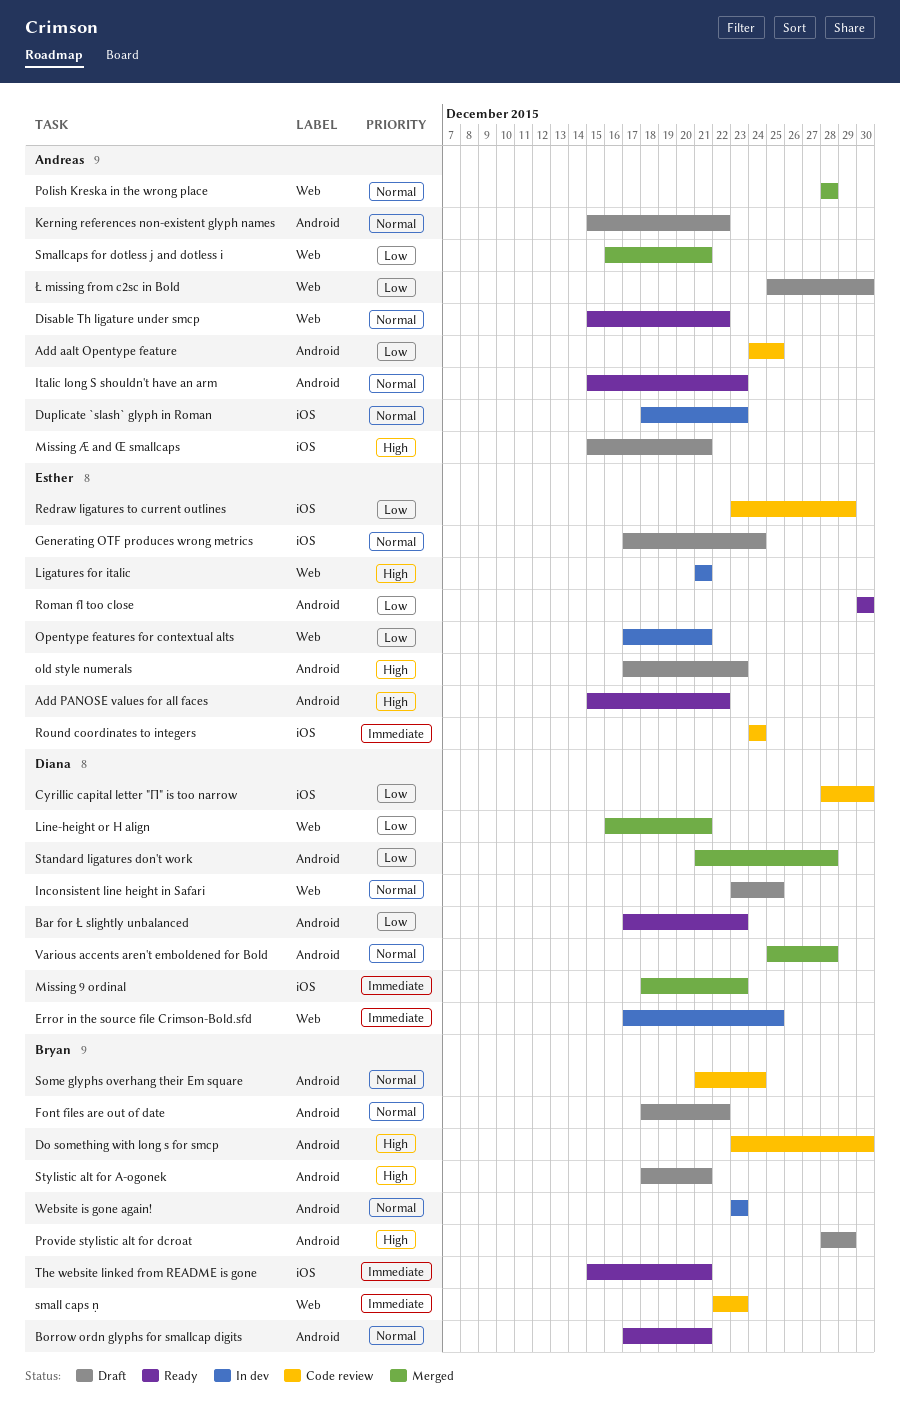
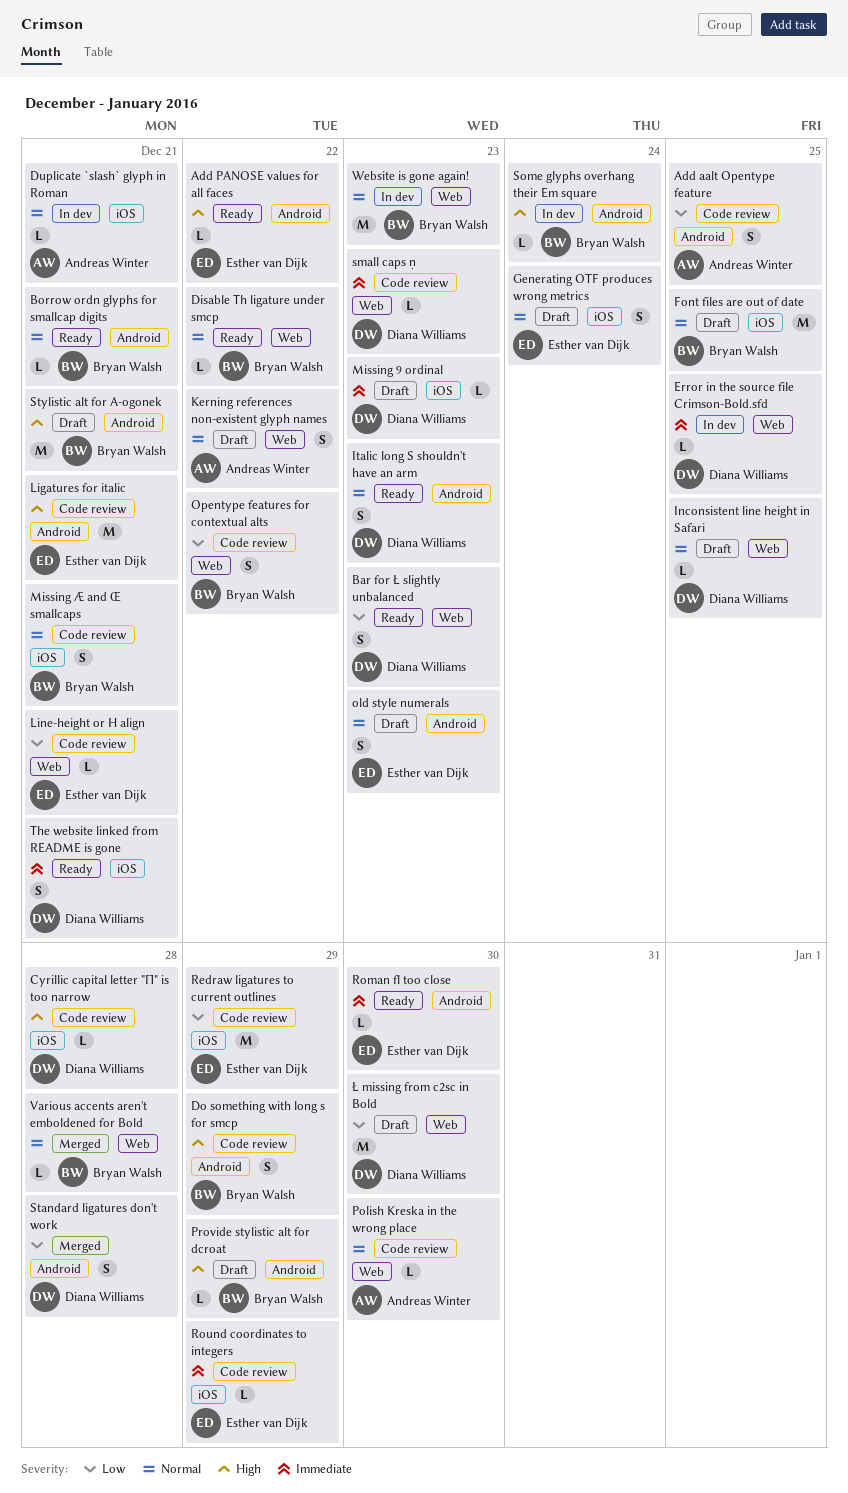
Bar for Ł slightly unbalanced, label: Android -> Web
Cyrillic capital letter "П" is too narrow, priority: Low -> High
Cyrillic capital letter "П" is too narrow, due: Dec 30 -> Dec 28
Disable Th ligature under smcp, owner: Andreas Winter -> Bryan Walsh
Do something with long s for smcp, due: Dec 30 -> Dec 29
Duplicate `slash` glyph in Roman, due: Dec 23 -> Dec 21
Font files are out of date, label: Android -> iOS
Font files are out of date, due: Dec 22 -> Dec 25
Italic long S shouldn't have an arm, owner: Andreas Winter -> Diana Williams
Kerning references non-existent glyph names, label: Android -> Web
Ligatures for italic, status: In dev -> Code review
Ligatures for italic, label: Web -> Android
Line-height or H align, status: Merged -> Code review
Line-height or H align, owner: Diana Williams -> Esther van Dijk
Missing 9 ordinal, status: Merged -> Draft
Missing Æ and Œ smallcaps, status: Draft -> Code review
Missing Æ and Œ smallcaps, owner: Andreas Winter -> Bryan Walsh
Missing Æ and Œ smallcaps, priority: High -> Normal
old style numerals, priority: High -> Normal
Opentype features for contextual alts, status: In dev -> Code review
Opentype features for contextual alts, owner: Esther van Dijk -> Bryan Walsh
Opentype features for contextual alts, due: Dec 21 -> Dec 22
Polish Kreska in the wrong place, status: Merged -> Code review
Polish Kreska in the wrong place, due: Dec 28 -> Dec 30
Roman fl too close, priority: Low -> Immediate
Round coordinates to integers, due: Dec 24 -> Dec 29
small caps ṇ, owner: Bryan Walsh -> Diana Williams
Smallcaps for dotless j and dotless i: present -> none
Some glyphs overhang their Em square, status: Code review -> In dev
Some glyphs overhang their Em square, priority: Normal -> High
The website linked from README is gone, owner: Bryan Walsh -> Diana Williams
Various accents aren't emboldened for Bold, owner: Diana Williams -> Bryan Walsh
Various accents aren't emboldened for Bold, label: Android -> Web
Website is gone again!, label: Android -> Web
Ł missing from c2sc in Bold, owner: Andreas Winter -> Diana Williams

